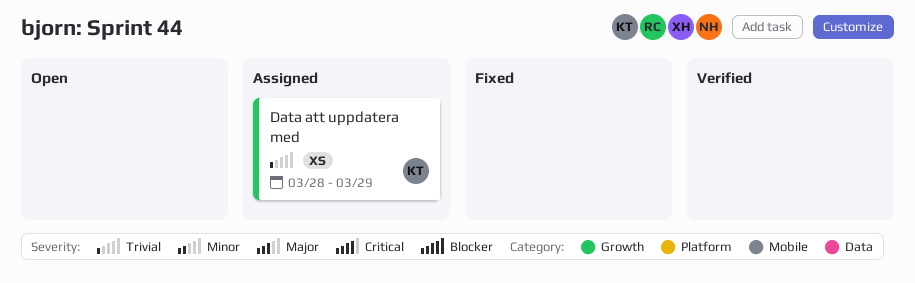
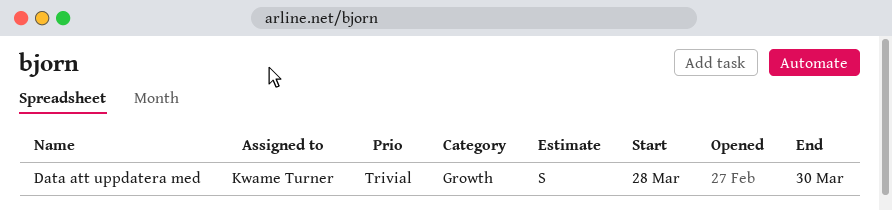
Data att uppdatera med, estimate: XS -> S
Data att uppdatera med, due: Mar 29 -> Mar 30

